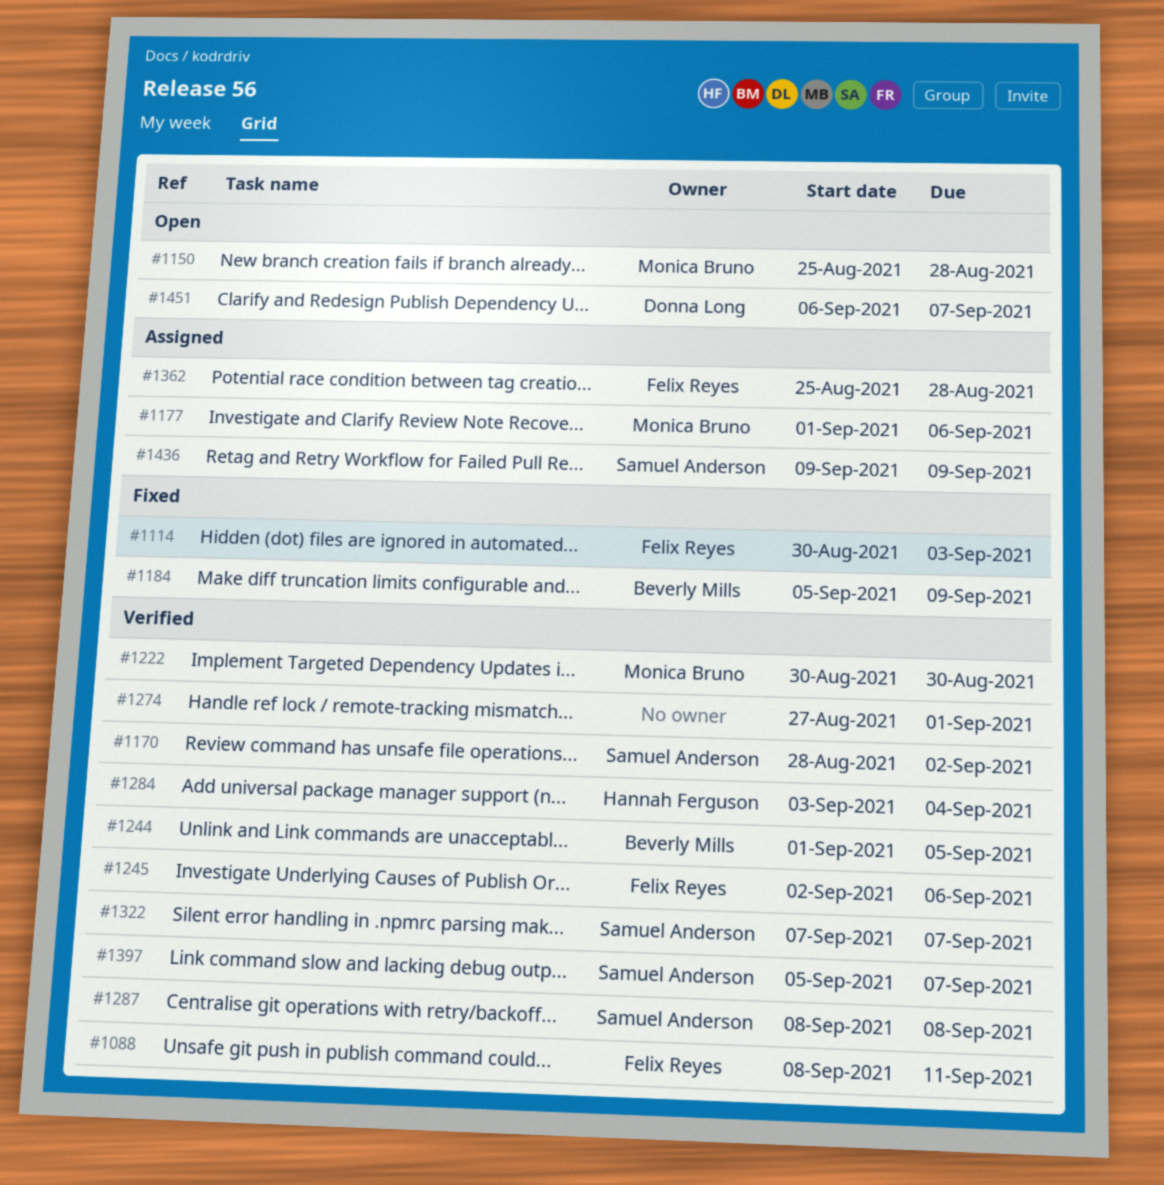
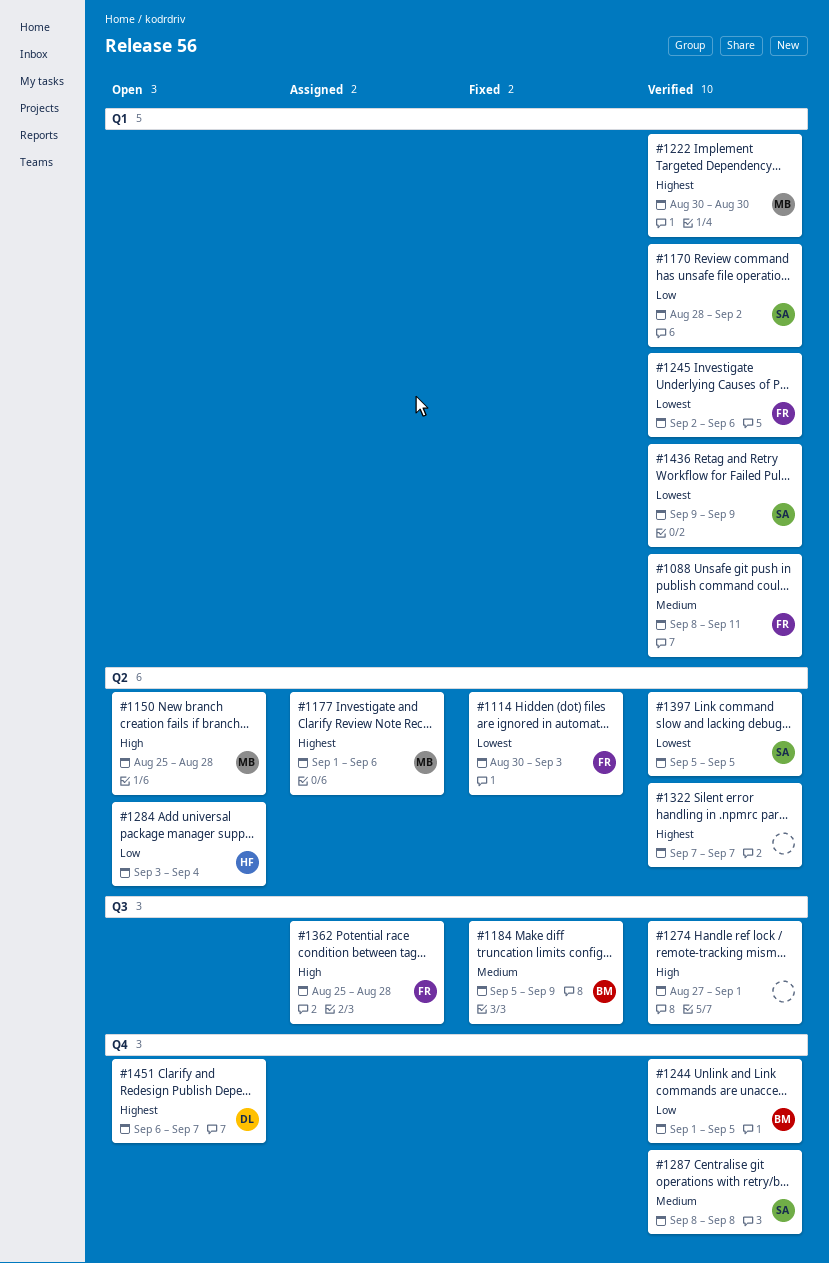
#1284, status: Verified -> Open
#1322, owner: Samuel Anderson -> none
#1397, due: Sep 7 -> Sep 5
#1436, status: Assigned -> Verified

